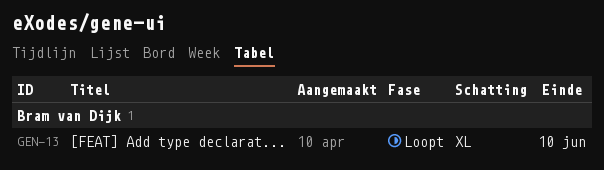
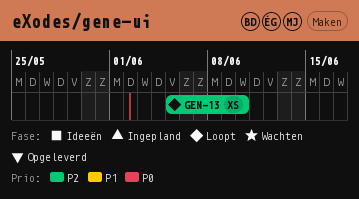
GEN-13, estimate: XL -> XS

